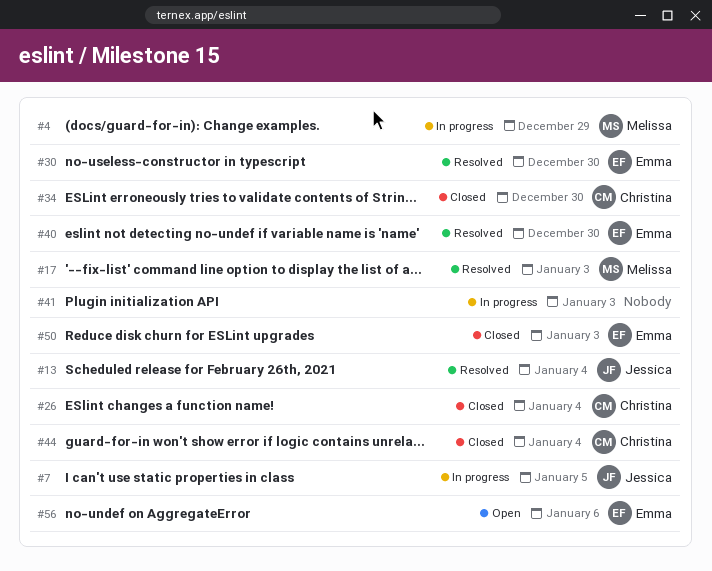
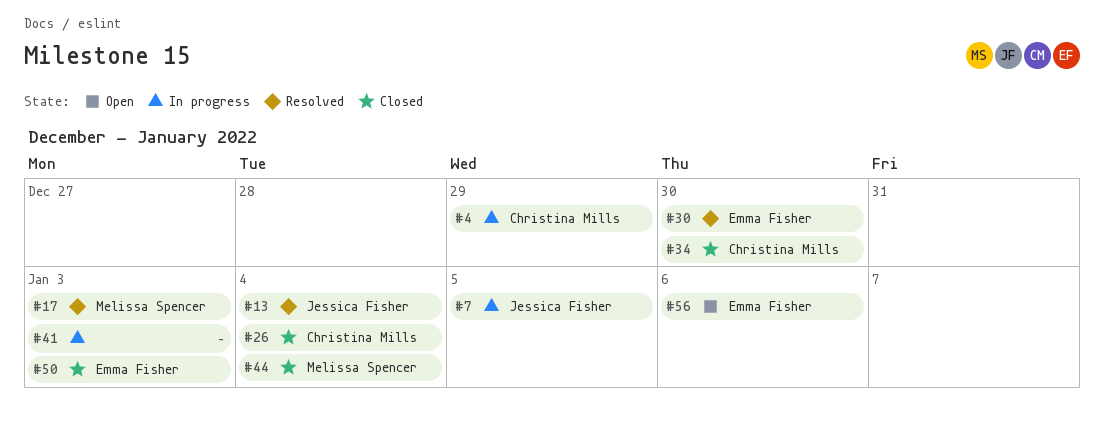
#4, owner: Melissa Spencer -> Christina Mills
#40: present -> none
#44, owner: Christina Mills -> Melissa Spencer

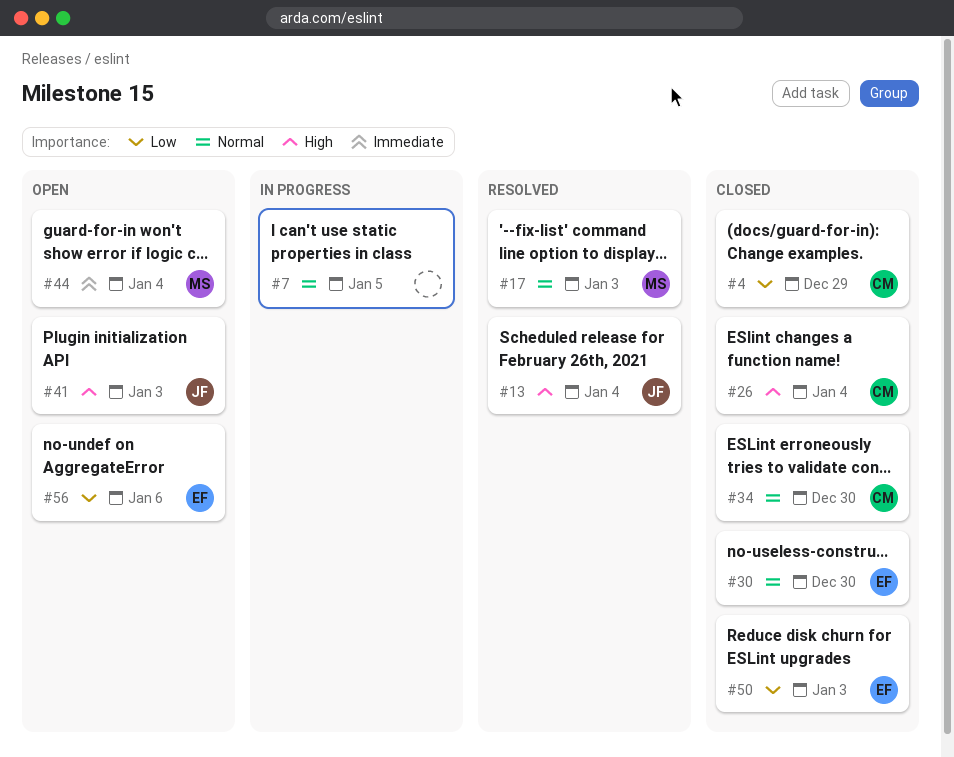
#4, status: In progress -> Closed
#7, owner: Jessica Fisher -> none
#30, status: Resolved -> Closed
#41, status: In progress -> Open
#41, owner: none -> Jessica Fisher
#44, status: Closed -> Open

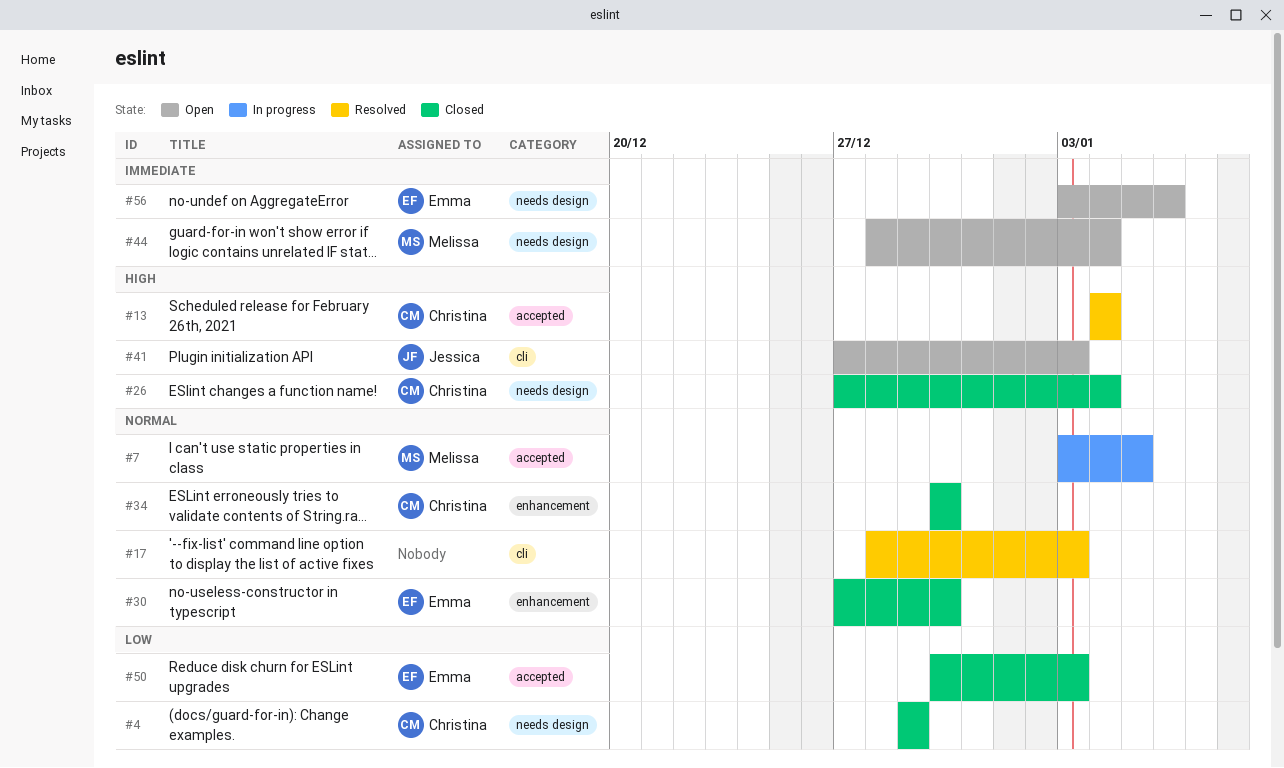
#7, owner: none -> Melissa
#13, owner: Jessica -> Christina
#17, owner: Melissa -> none
#56, priority: Low -> Immediate

